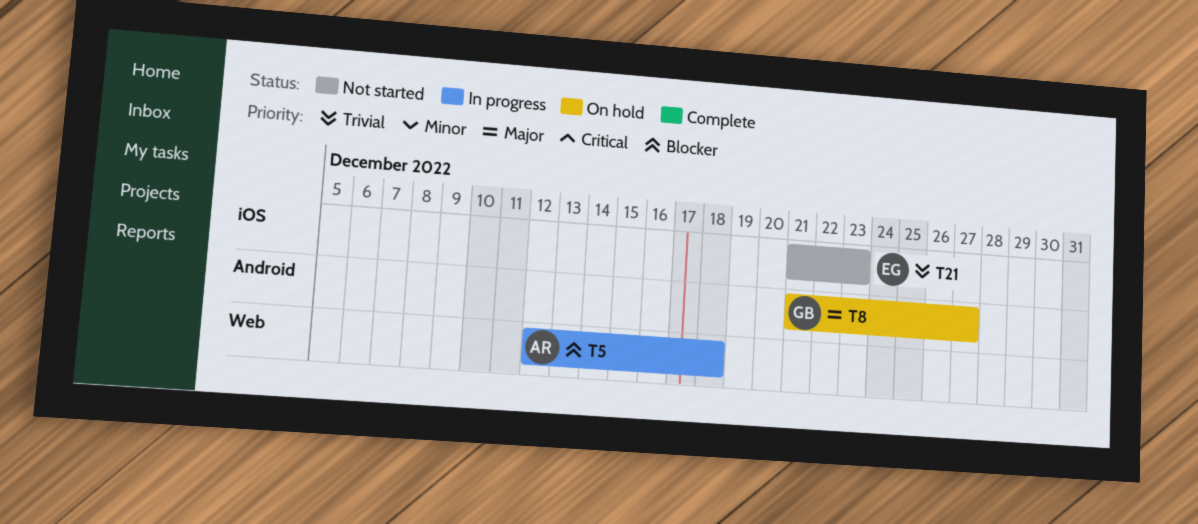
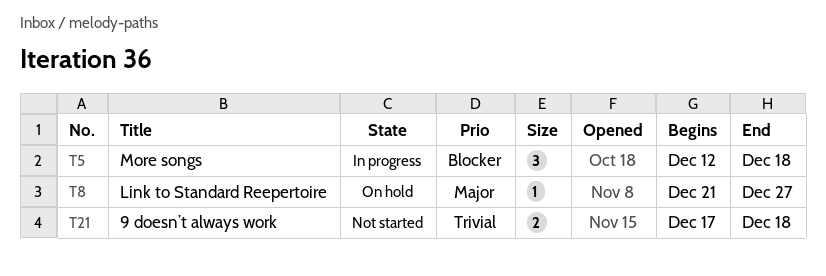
T21, start: Dec 21 -> Dec 17
T21, due: Dec 23 -> Dec 18

